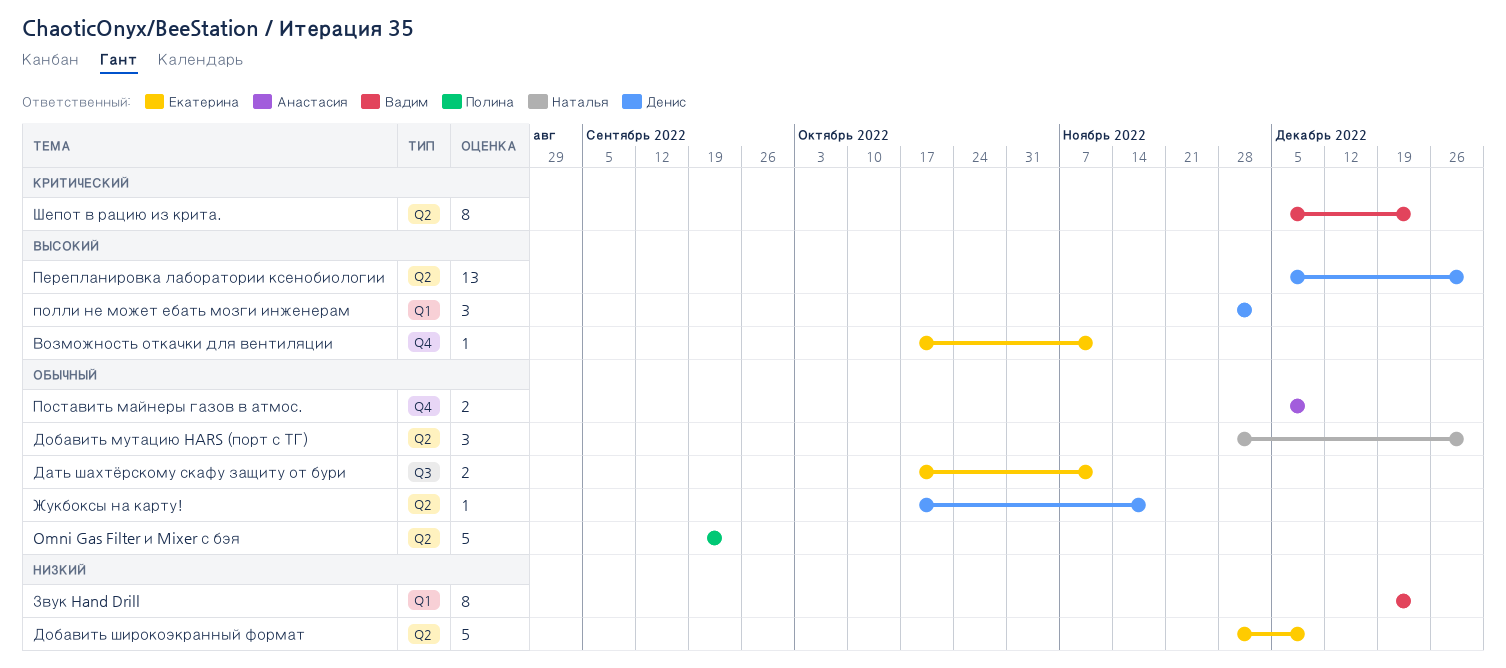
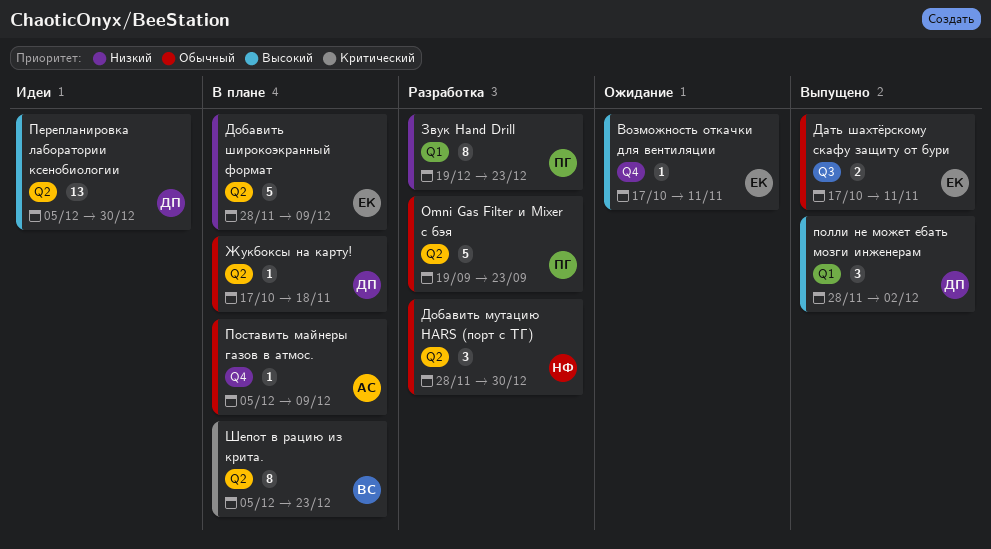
Звук Hand Drill, owner: Вадим -> Полина
Поставить майнеры газов в атмос., estimate: 2 -> 1

